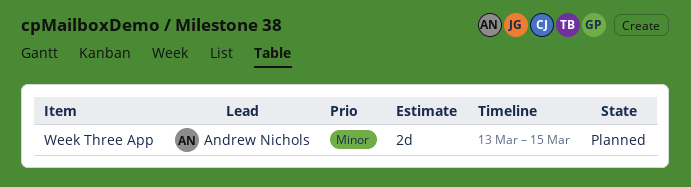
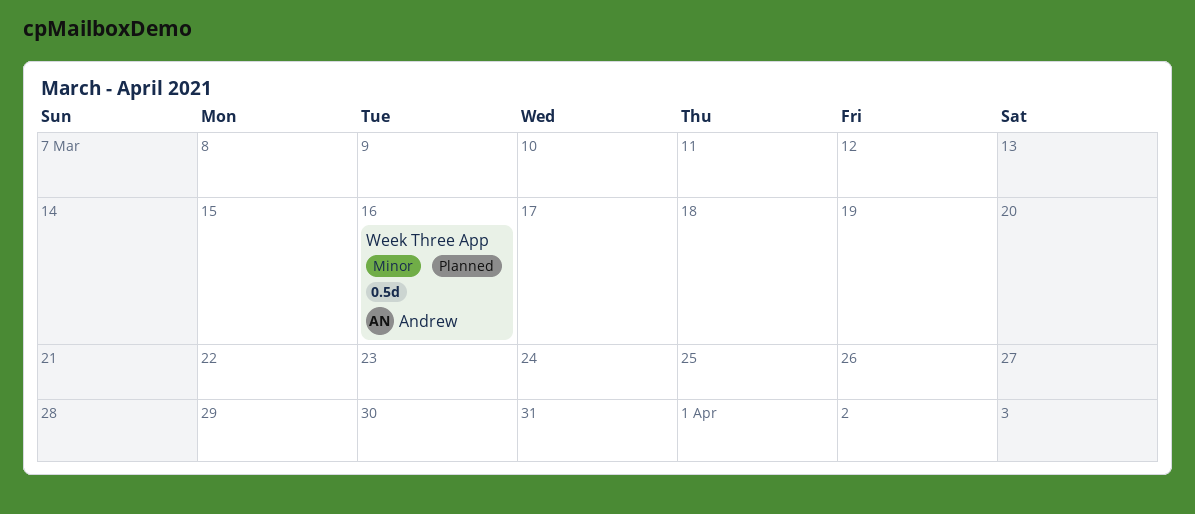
Week Three App, estimate: 2d -> 0.5d
Week Three App, due: Mar 15 -> Mar 16

